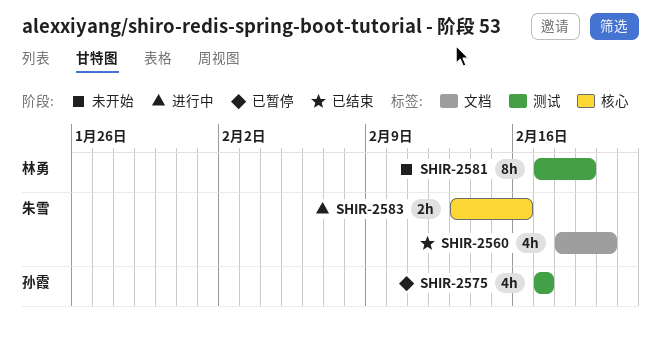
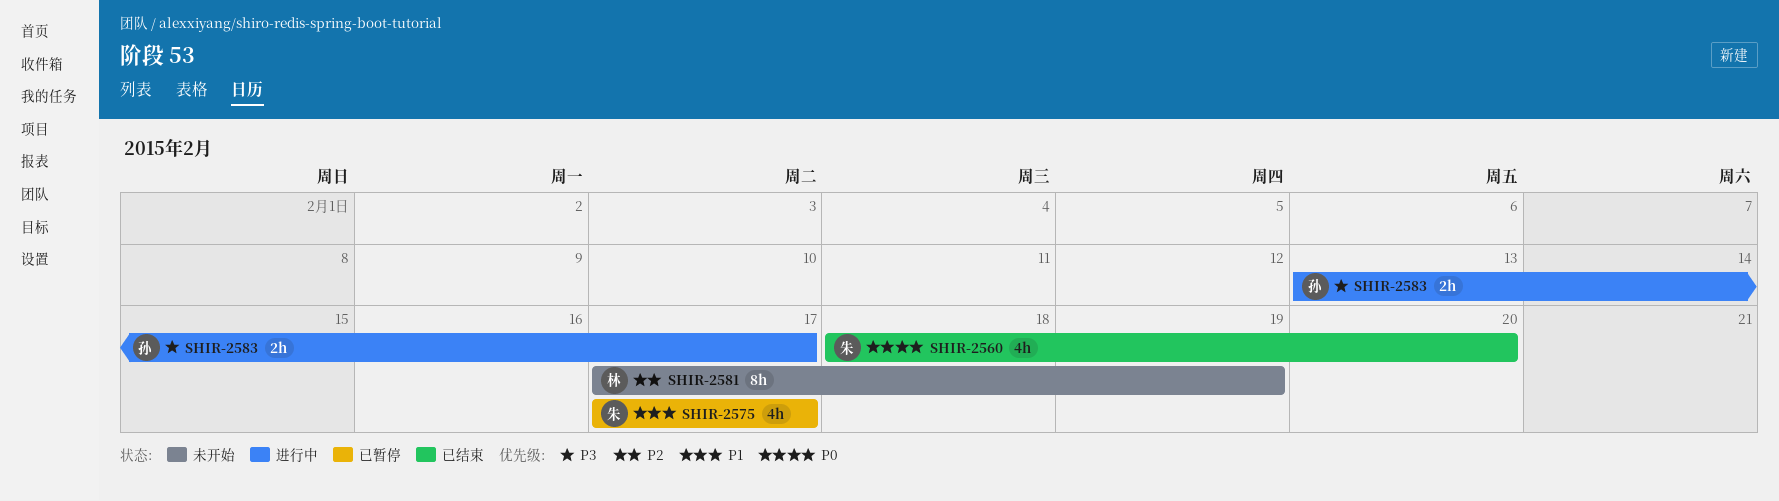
SHIR-2575, owner: 孙霞 -> 朱雪
SHIR-2583, owner: 朱雪 -> 孙霞
SHIR-2583, due: Feb 16 -> Feb 17

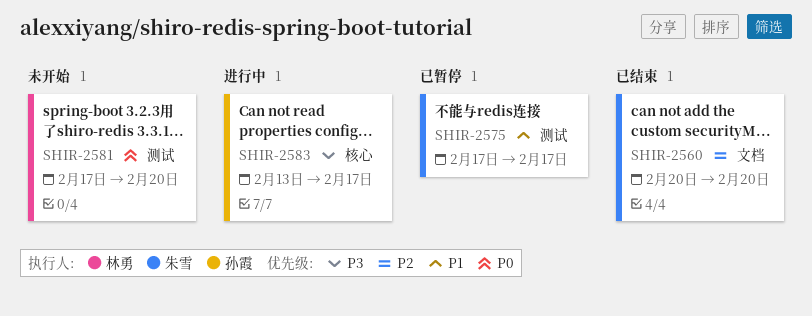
SHIR-2560, priority: P0 -> P2
SHIR-2560, start: Feb 18 -> Feb 20
SHIR-2581, priority: P2 -> P0
SHIR-2581, due: Feb 19 -> Feb 20

